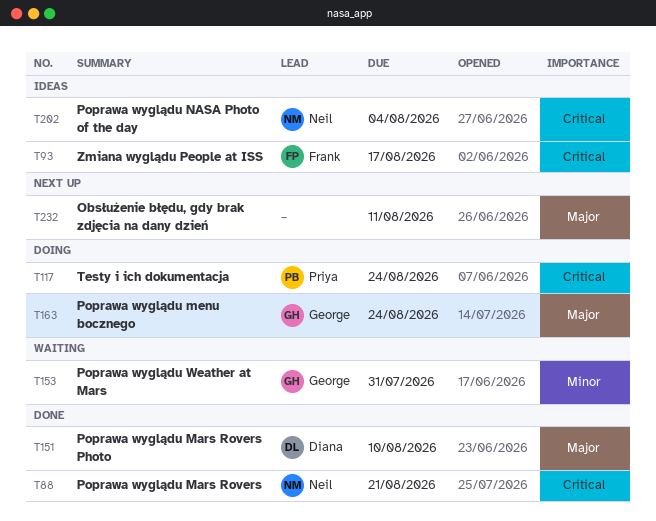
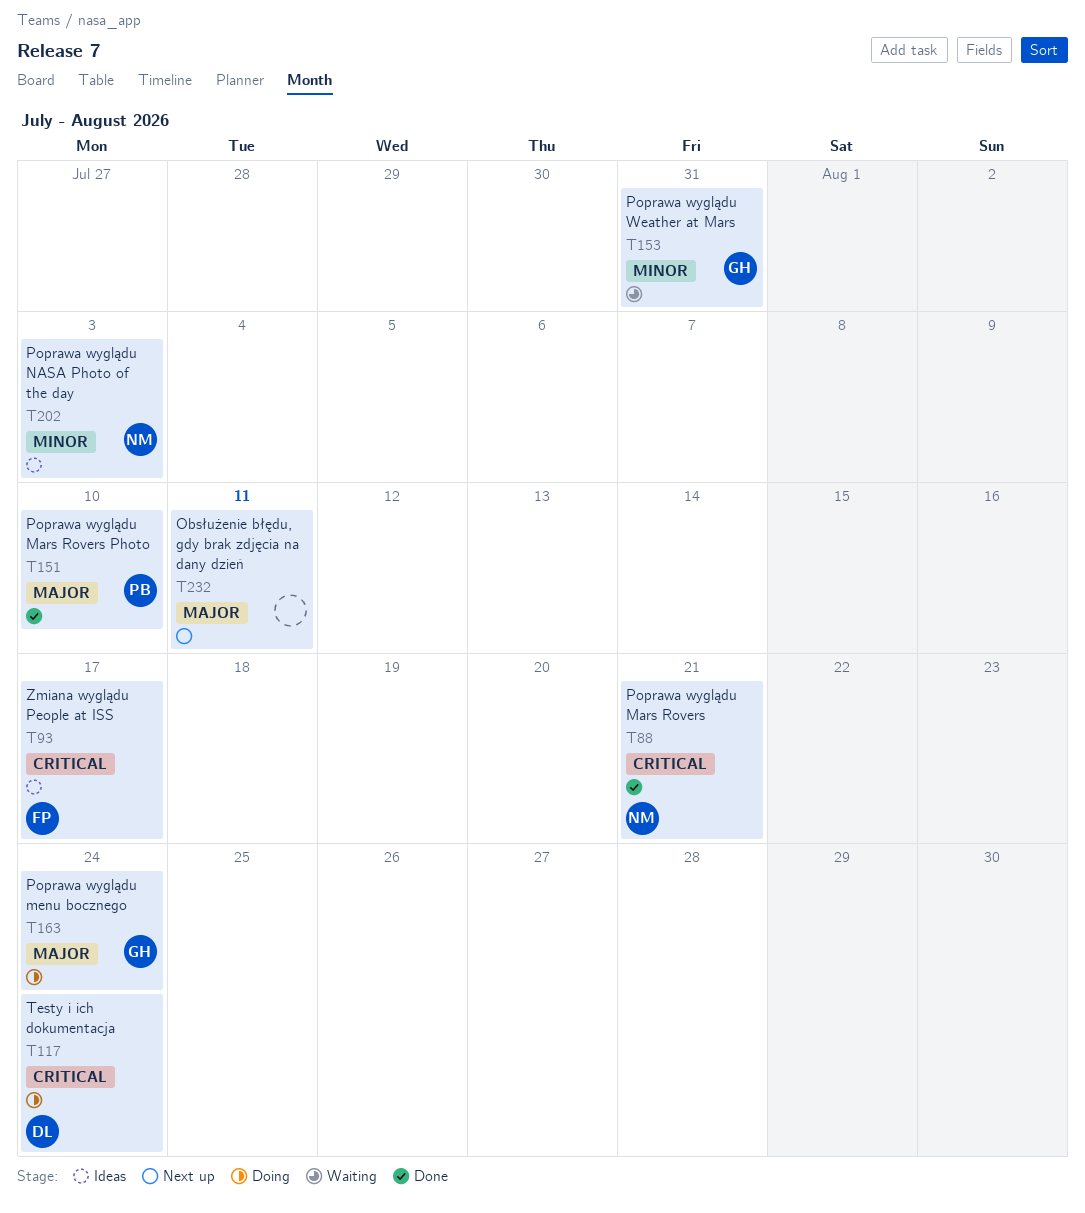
T117, owner: Priya -> Diana
T151, owner: Diana -> Priya
T202, priority: Critical -> Minor
T202, due: Aug 4 -> Aug 3

